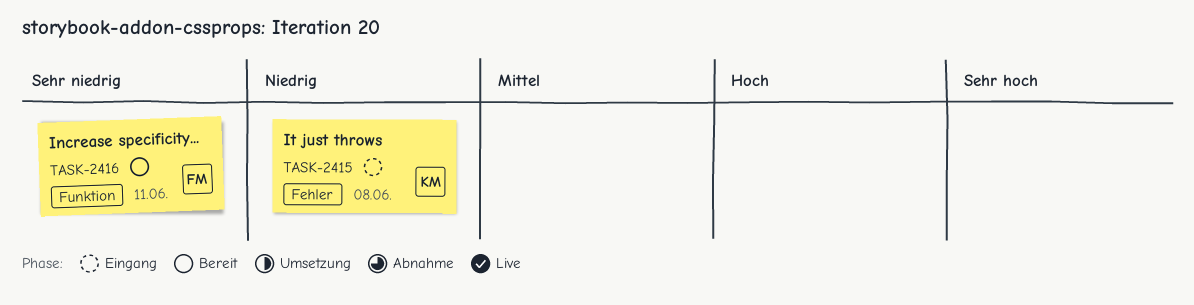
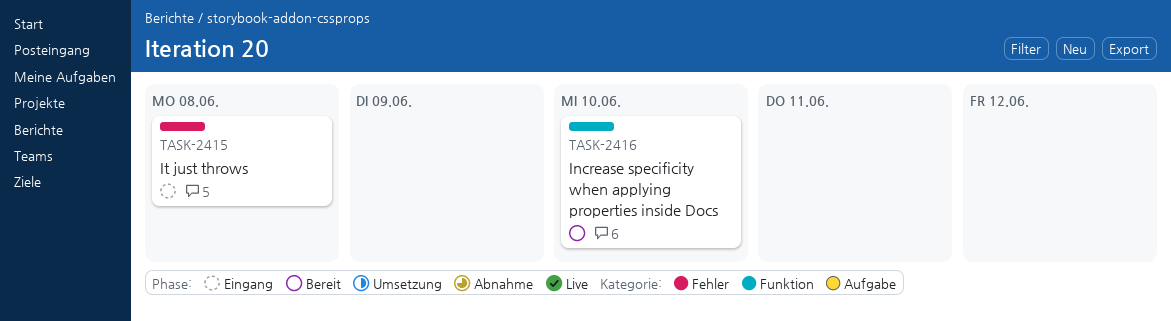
TASK-2416, due: Jun 11 -> Jun 10

